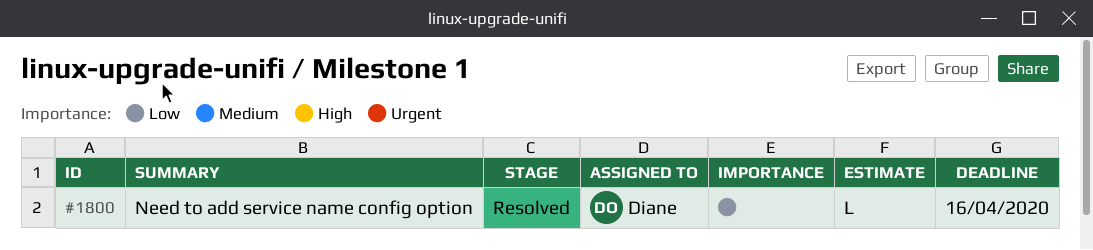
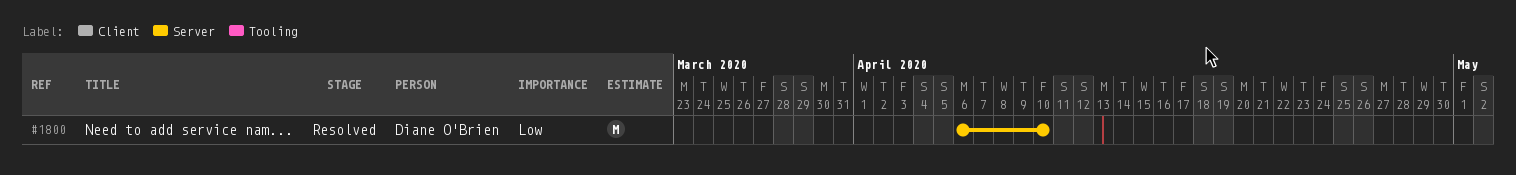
#1800, estimate: L -> M
#1800, due: Apr 16 -> Apr 10

